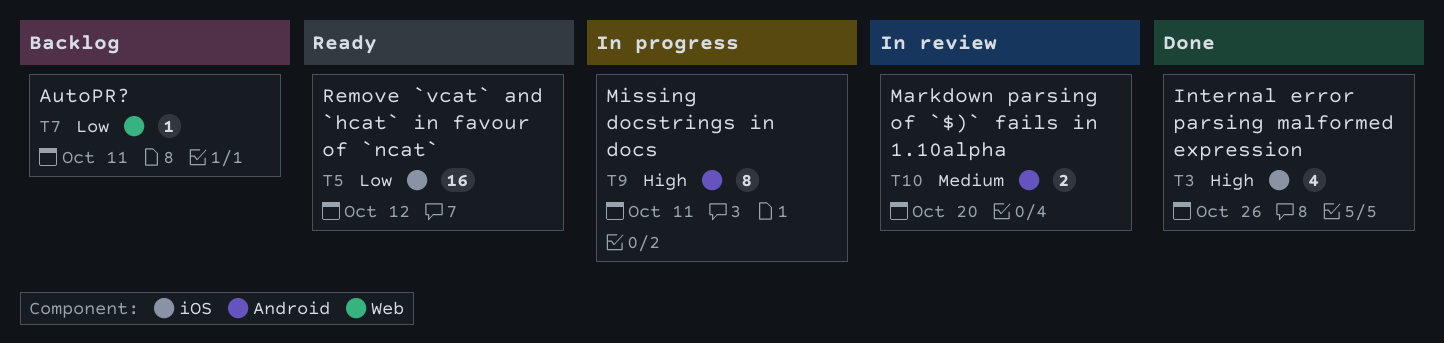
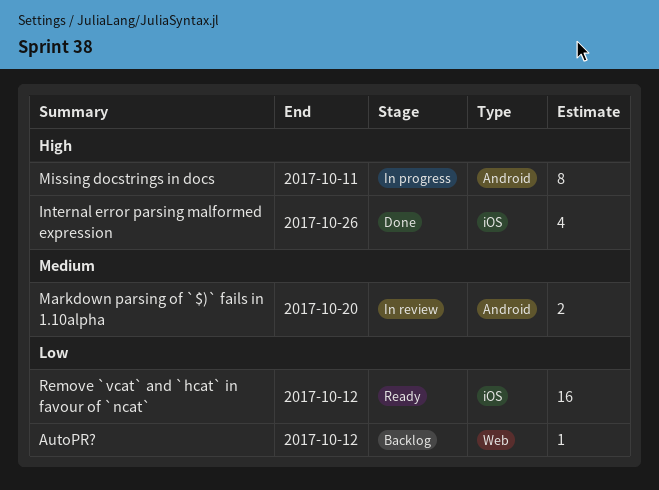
AutoPR?, due: Oct 11 -> Oct 12

